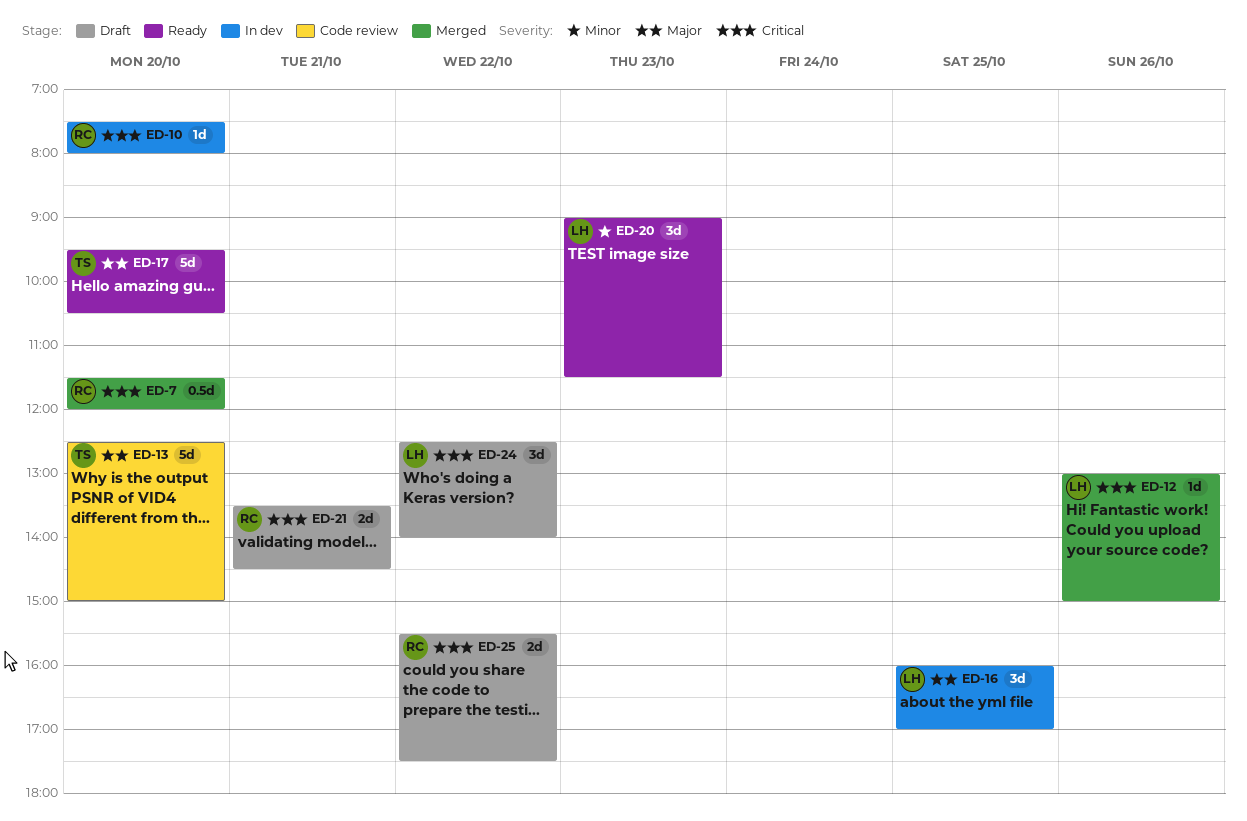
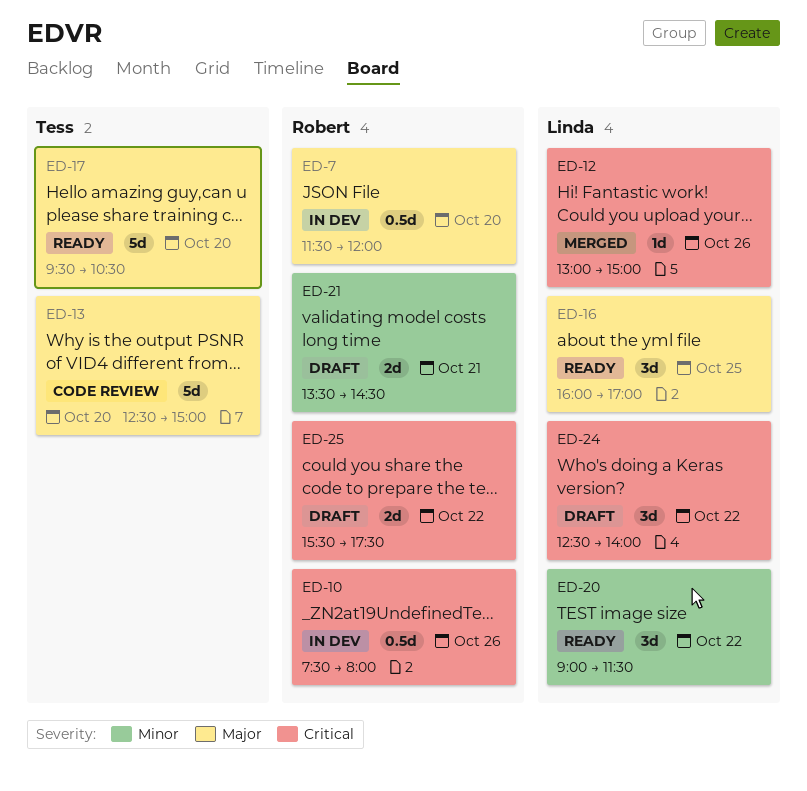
ED-7, status: Merged -> In dev
ED-7, priority: Critical -> Major
ED-10, estimate: 1d -> 0.5d
ED-10, day: Oct 20 -> Oct 26
ED-16, status: In dev -> Ready
ED-20, day: Oct 23 -> Oct 22
ED-21, priority: Critical -> Minor

